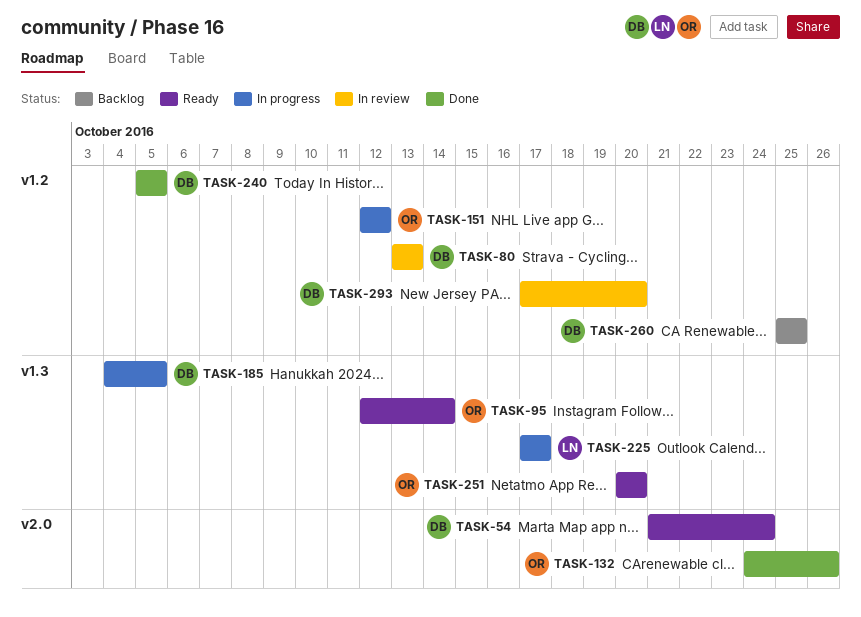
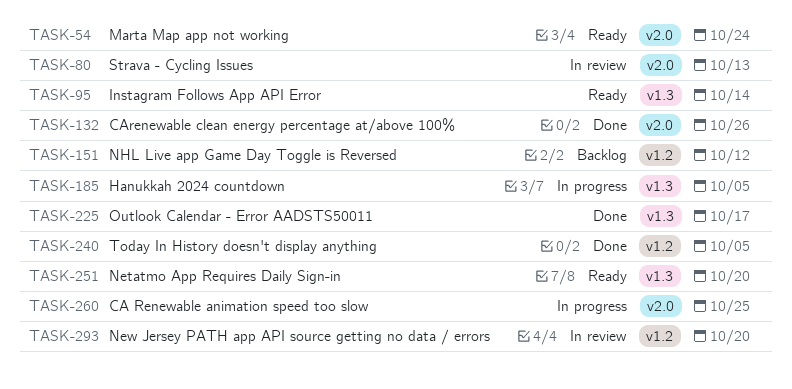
TASK-80, label: v1.2 -> v2.0
TASK-151, status: In progress -> Backlog
TASK-225, status: In progress -> Done
TASK-260, status: Backlog -> In progress
TASK-260, label: v1.2 -> v2.0

